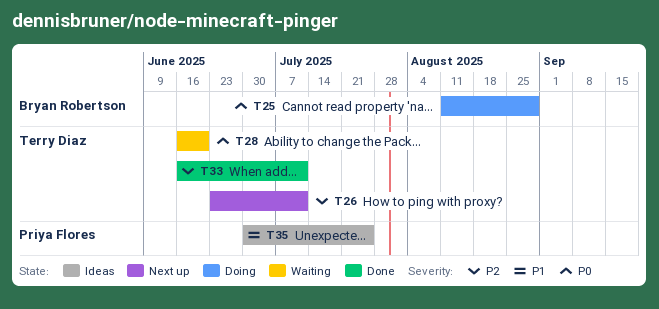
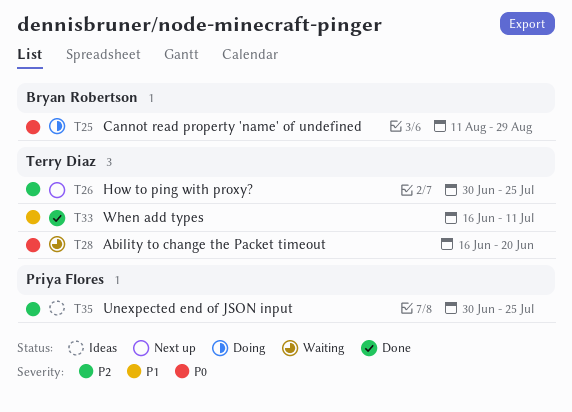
T26, start: Jun 23 -> Jun 30
T26, due: Jul 11 -> Jul 25
T33, priority: P2 -> P1
T35, priority: P1 -> P2

